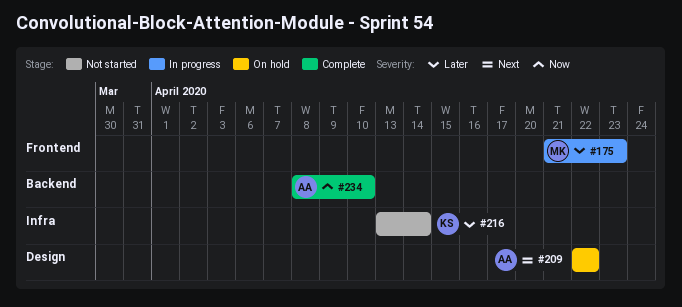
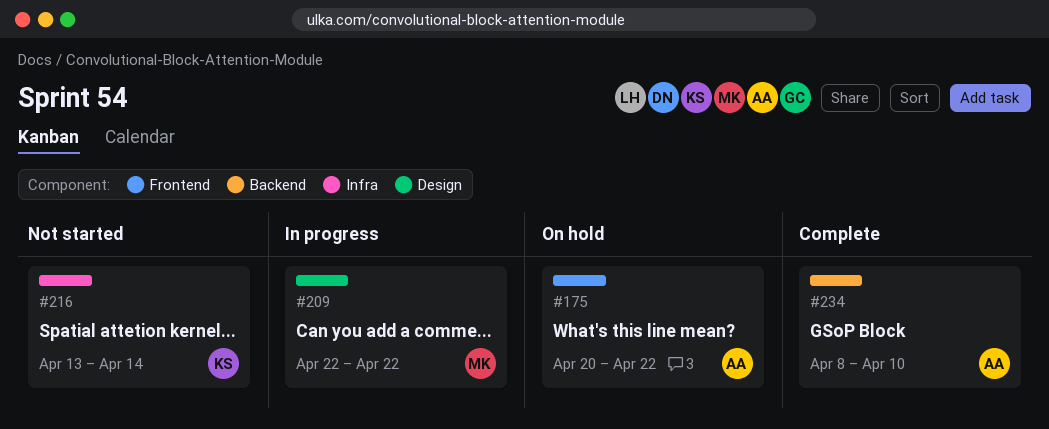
#175, status: In progress -> On hold
#175, owner: MK -> AA
#175, start: Apr 21 -> Apr 20
#175, due: Apr 23 -> Apr 22
#209, status: On hold -> In progress
#209, owner: AA -> MK

